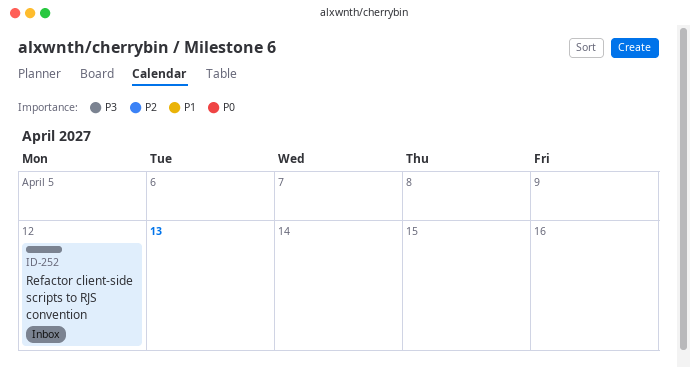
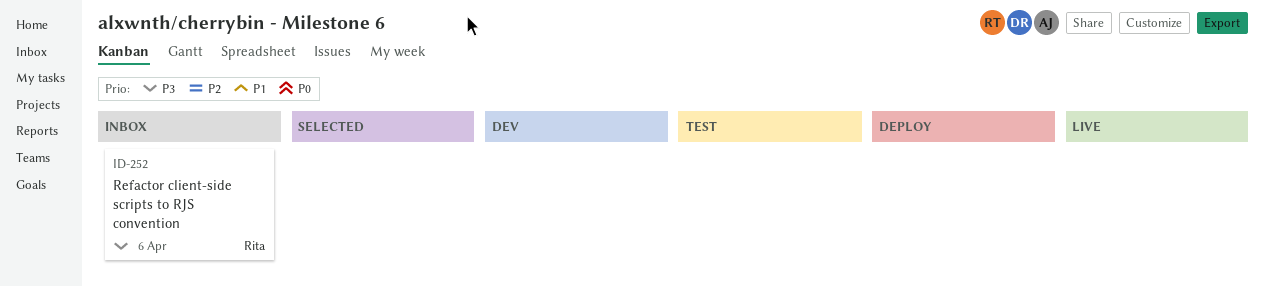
ID-252, due: Apr 12 -> Apr 6

